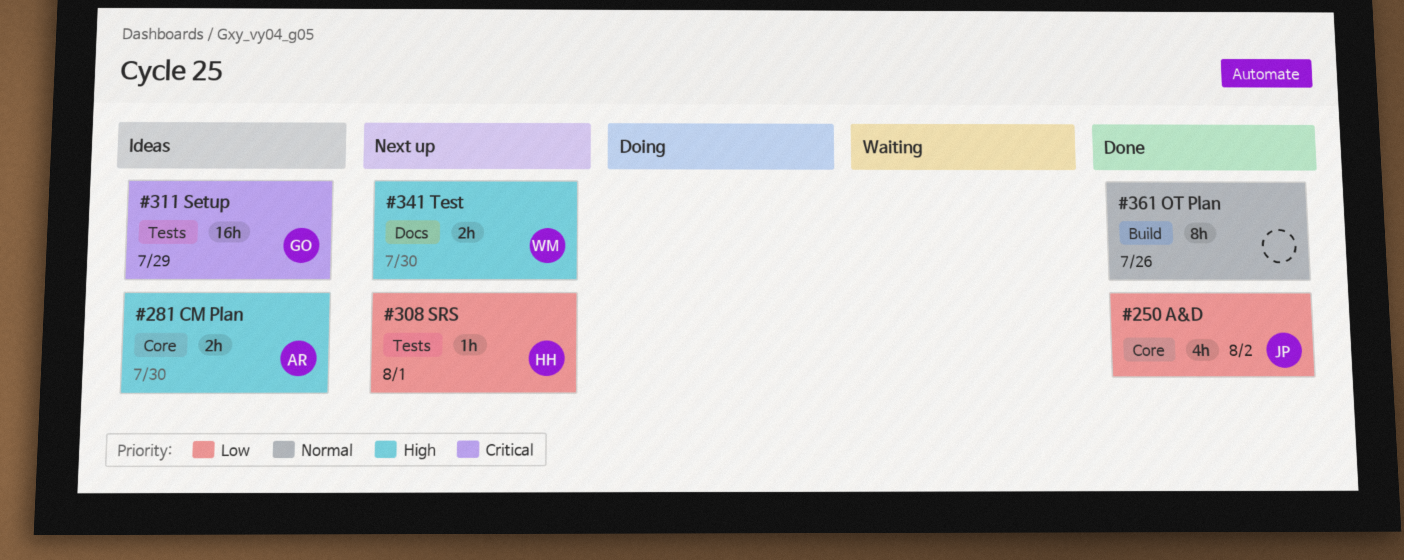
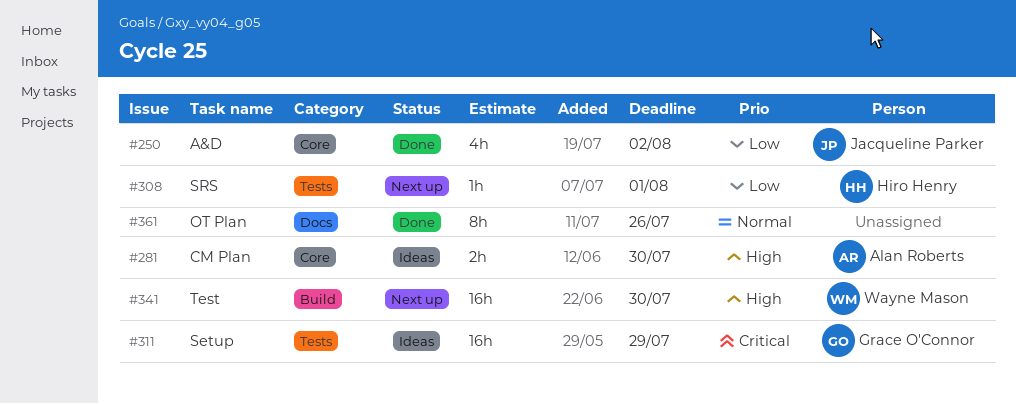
#341, label: Docs -> Build
#341, estimate: 2h -> 16h
#361, label: Build -> Docs

